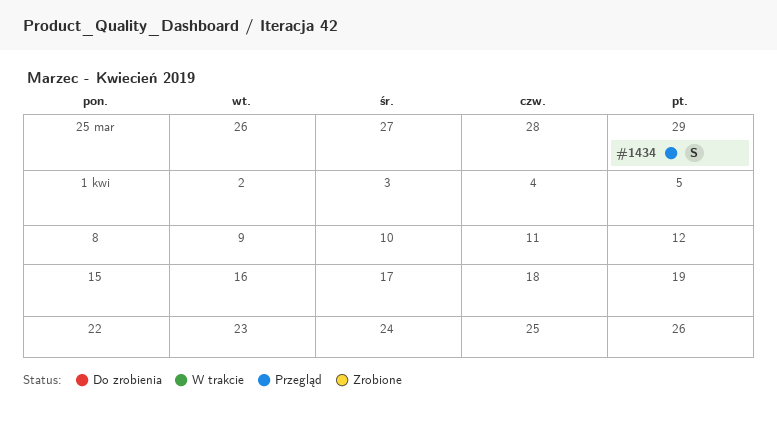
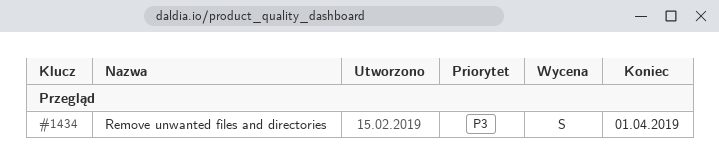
#1434, due: Mar 29 -> Apr 1

